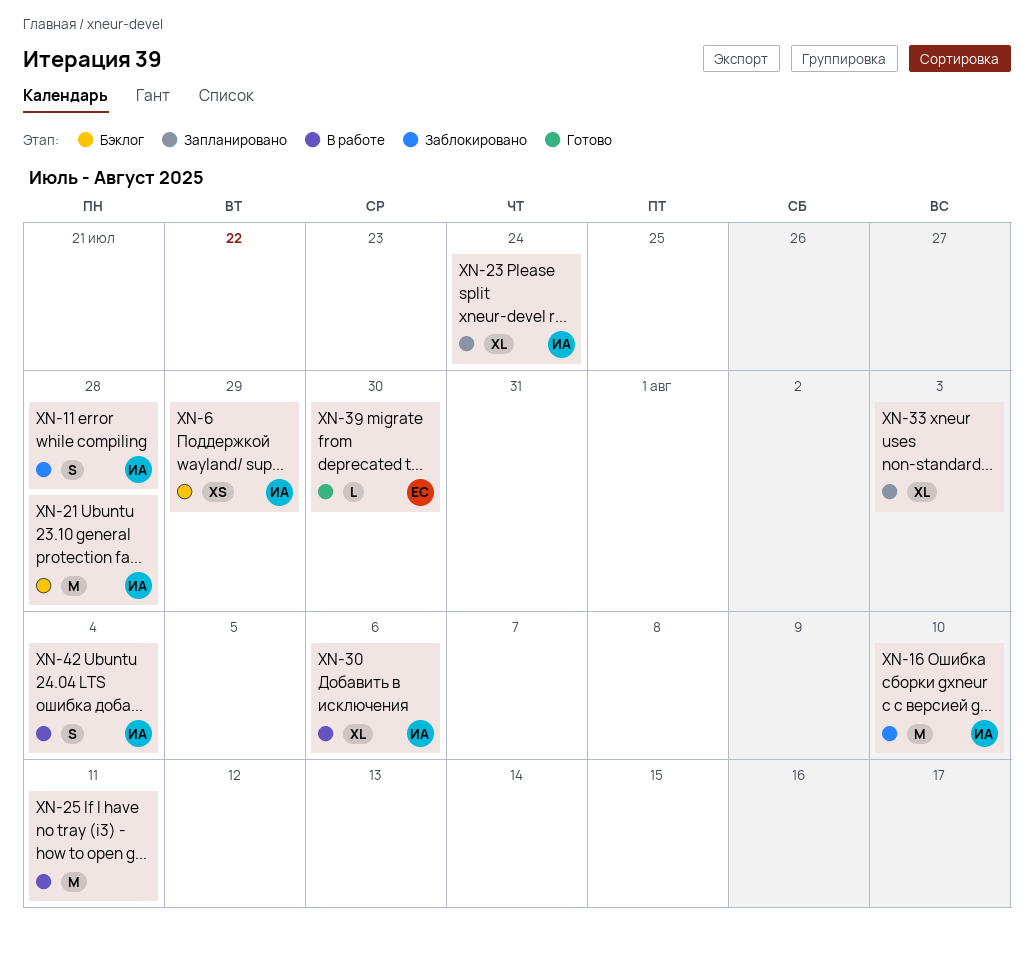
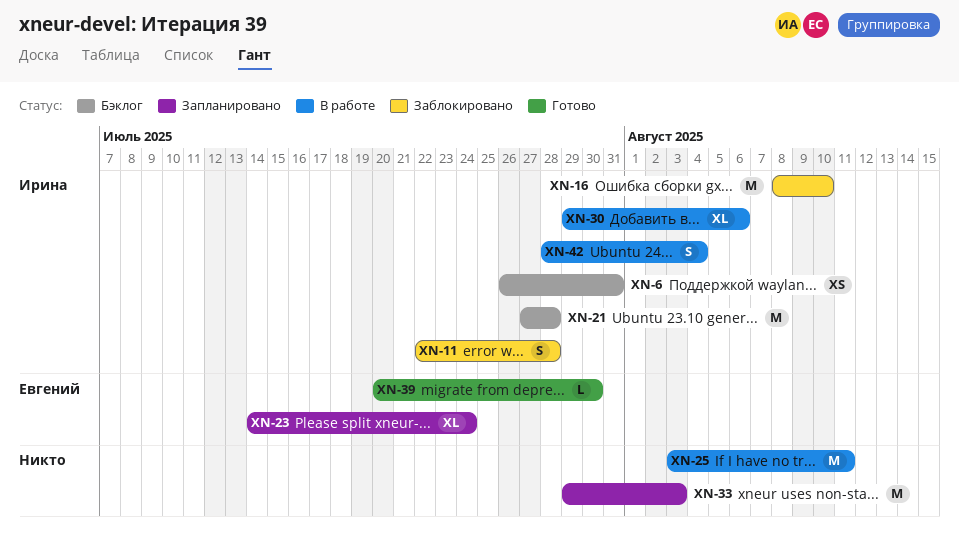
XN-6, due: Jul 29 -> Jul 31
XN-23, owner: Ирина -> Евгений
XN-33, estimate: XL -> M

